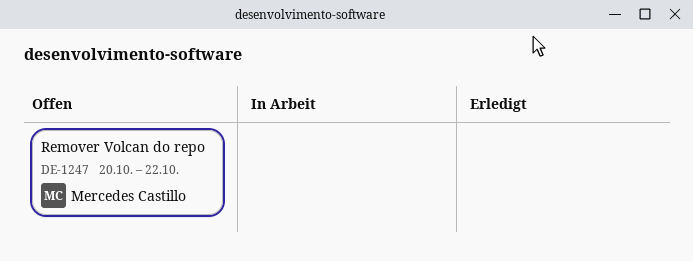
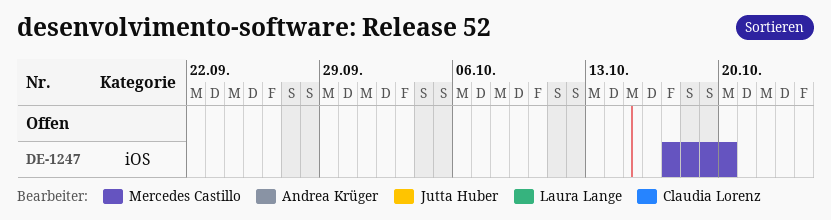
DE-1247, start: Oct 20 -> Oct 17
DE-1247, due: Oct 22 -> Oct 20

